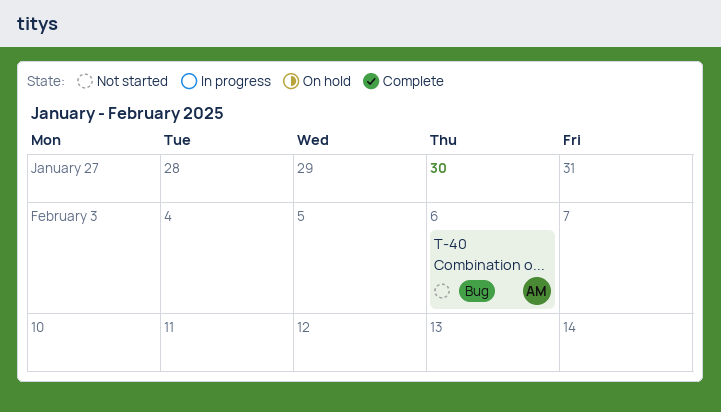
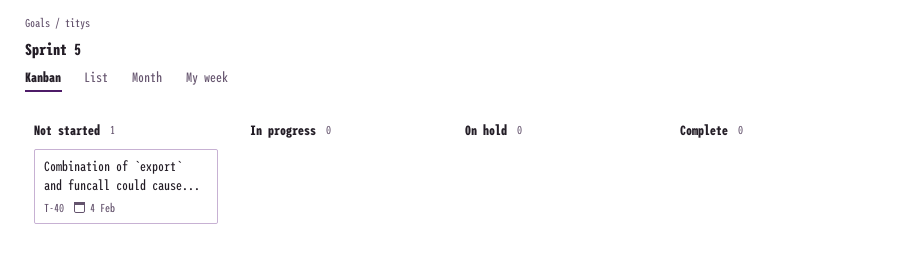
T-40, due: Feb 6 -> Feb 4

